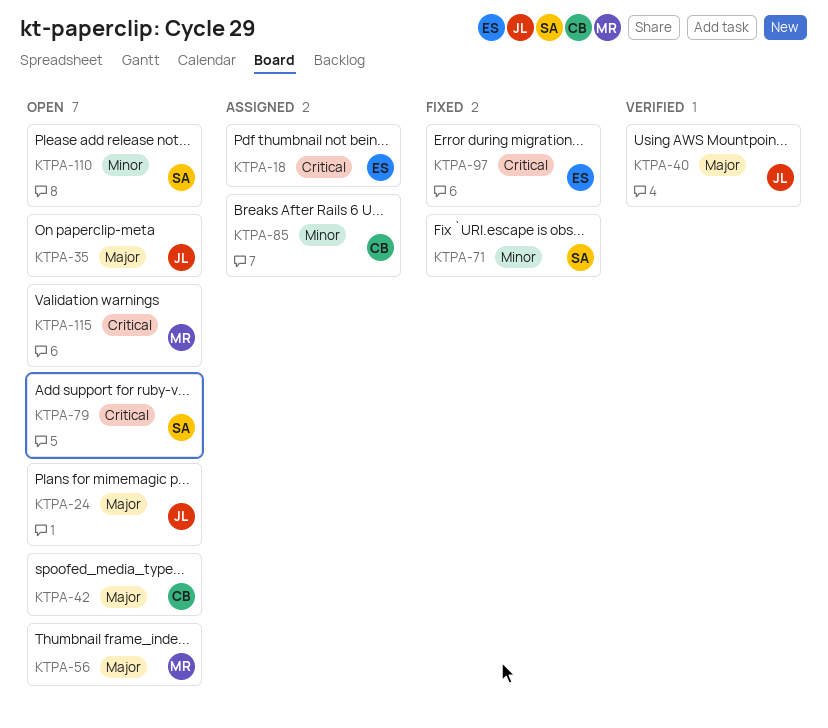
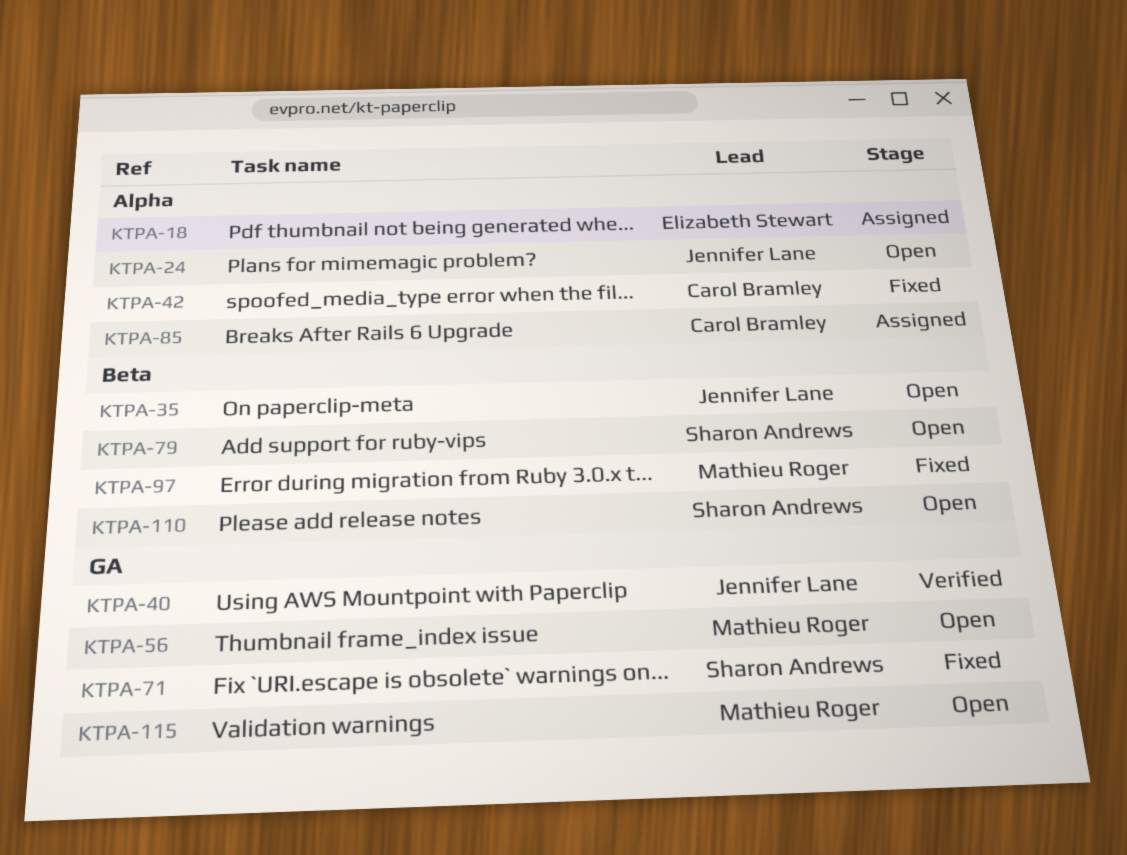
KTPA-42, status: Open -> Fixed
KTPA-97, owner: Elizabeth Stewart -> Mathieu Roger

